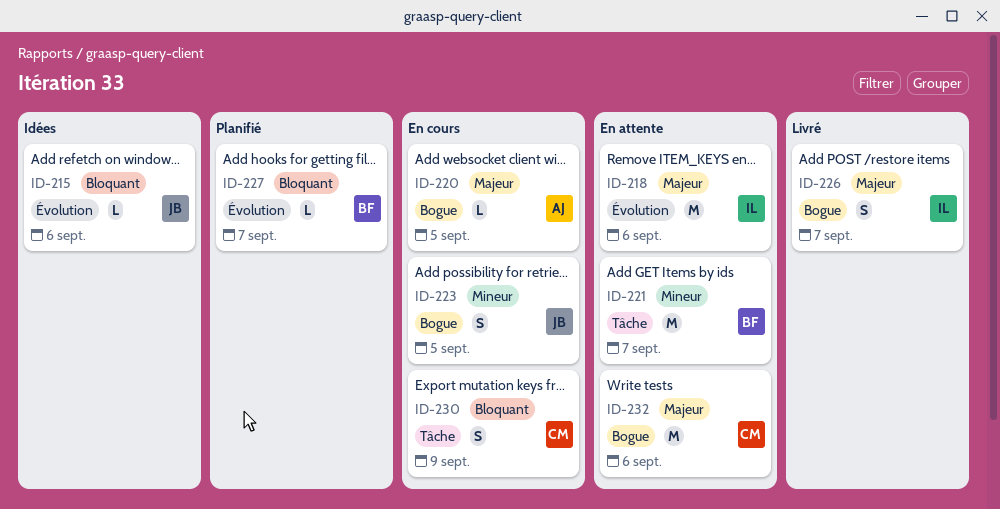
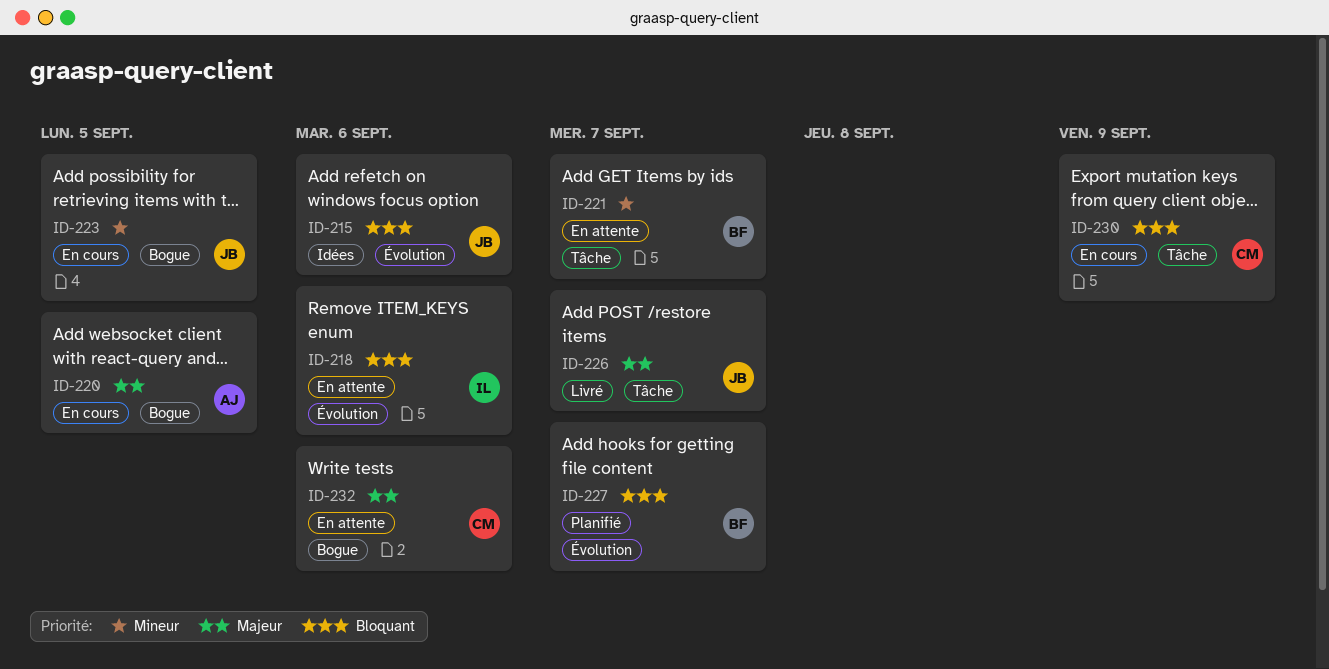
ID-218, priority: Majeur -> Bloquant
ID-226, owner: IL -> JB
ID-226, label: Bogue -> Tâche

